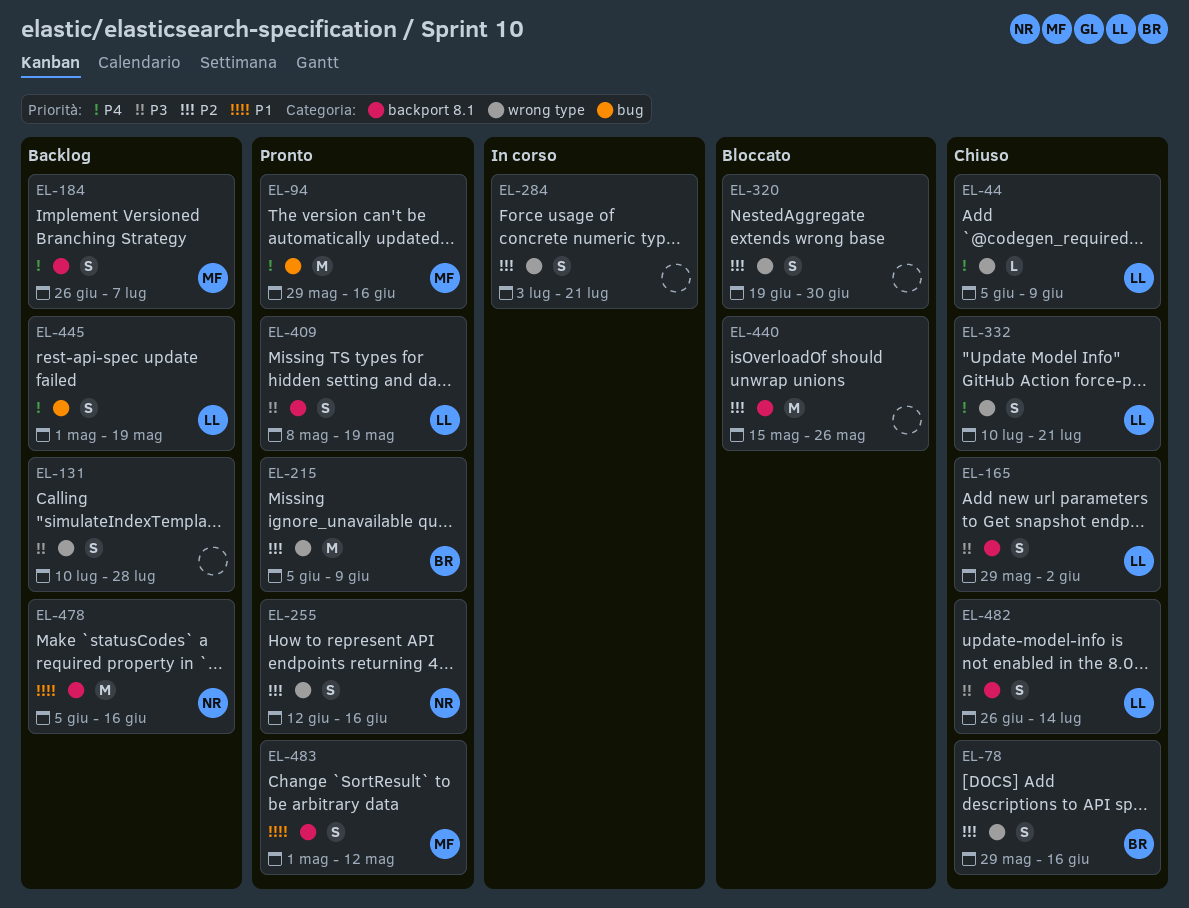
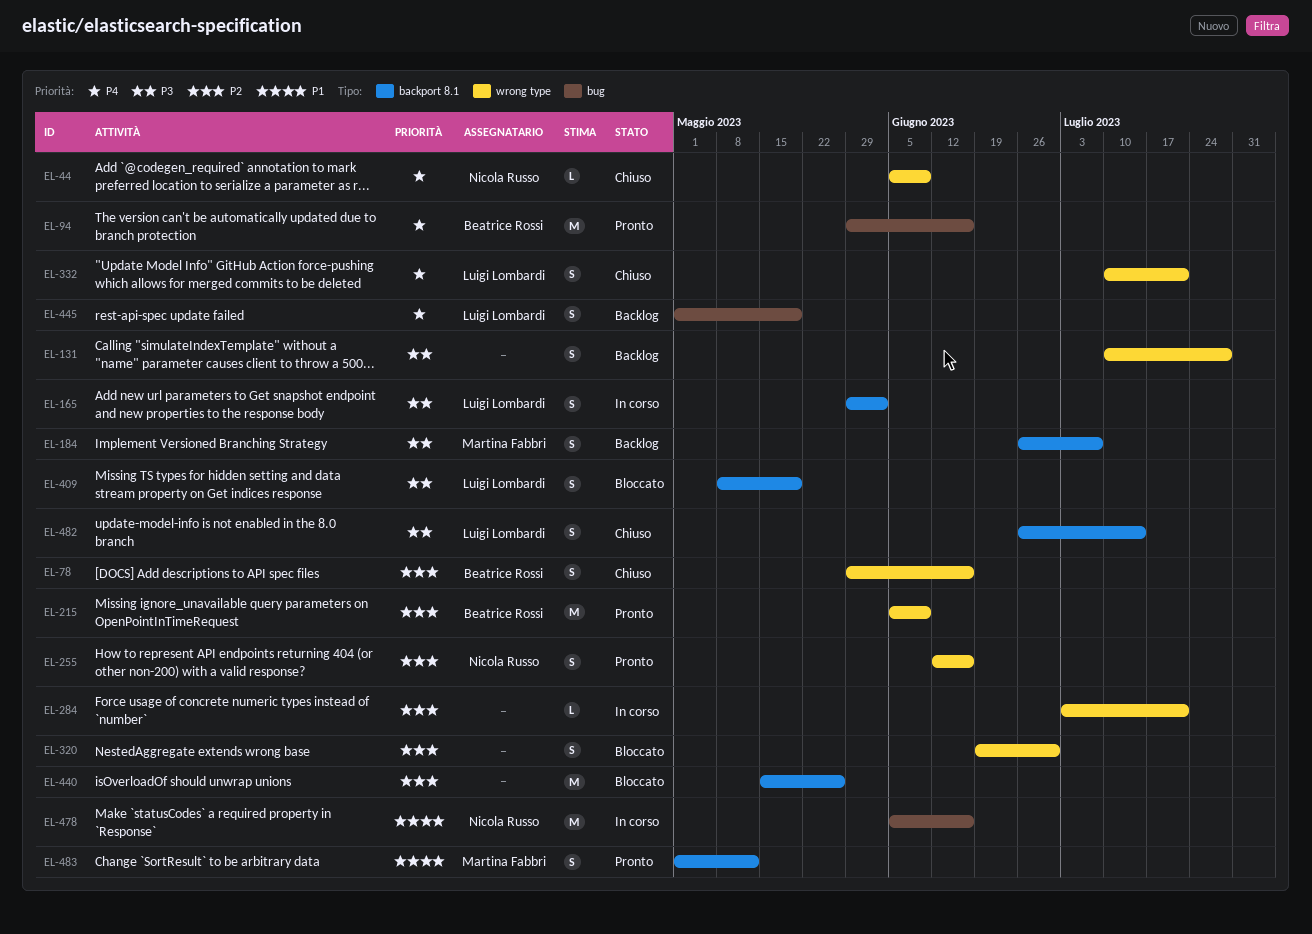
EL-44, owner: Luigi Lombardi -> Nicola Russo
EL-94, owner: Martina Fabbri -> Beatrice Rossi
EL-165, status: Chiuso -> In corso
EL-184, priority: P4 -> P3
EL-284, estimate: S -> L
EL-409, status: Pronto -> Bloccato
EL-478, status: Backlog -> In corso
EL-478, label: backport 8.1 -> bug

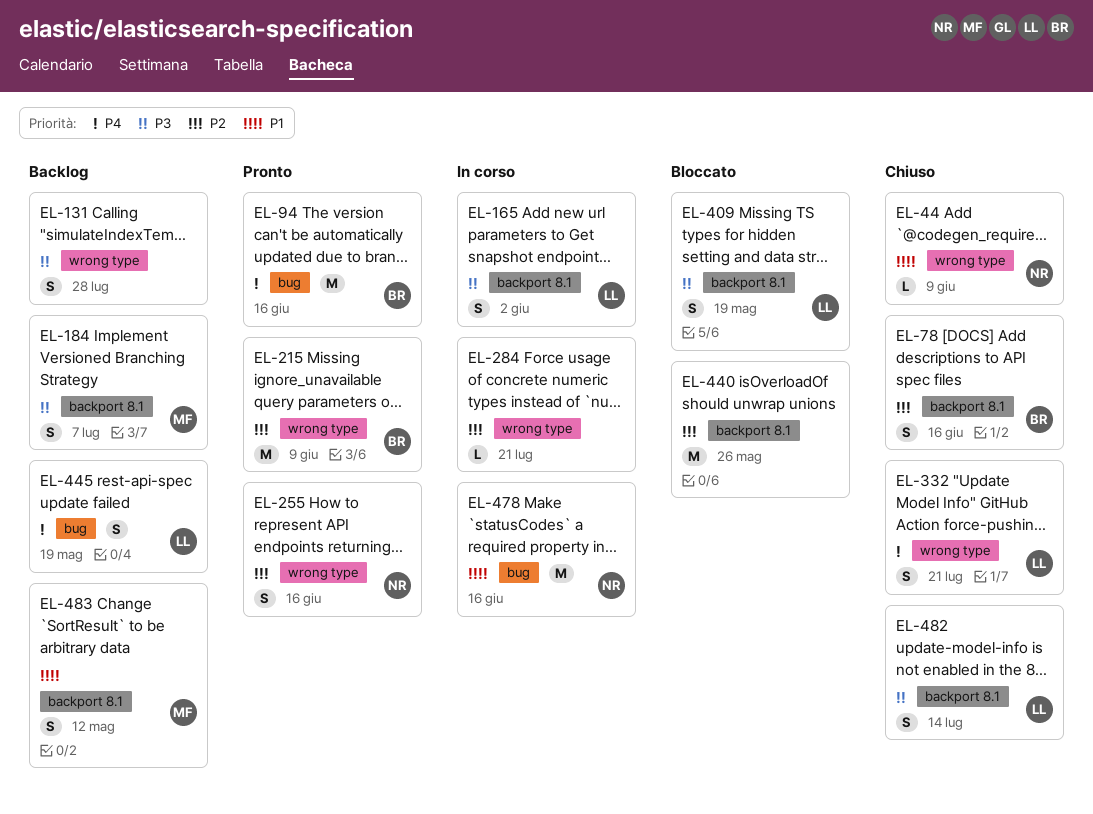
EL-44, priority: P4 -> P1
EL-78, label: wrong type -> backport 8.1
EL-320: present -> none
EL-483, status: Pronto -> Backlog

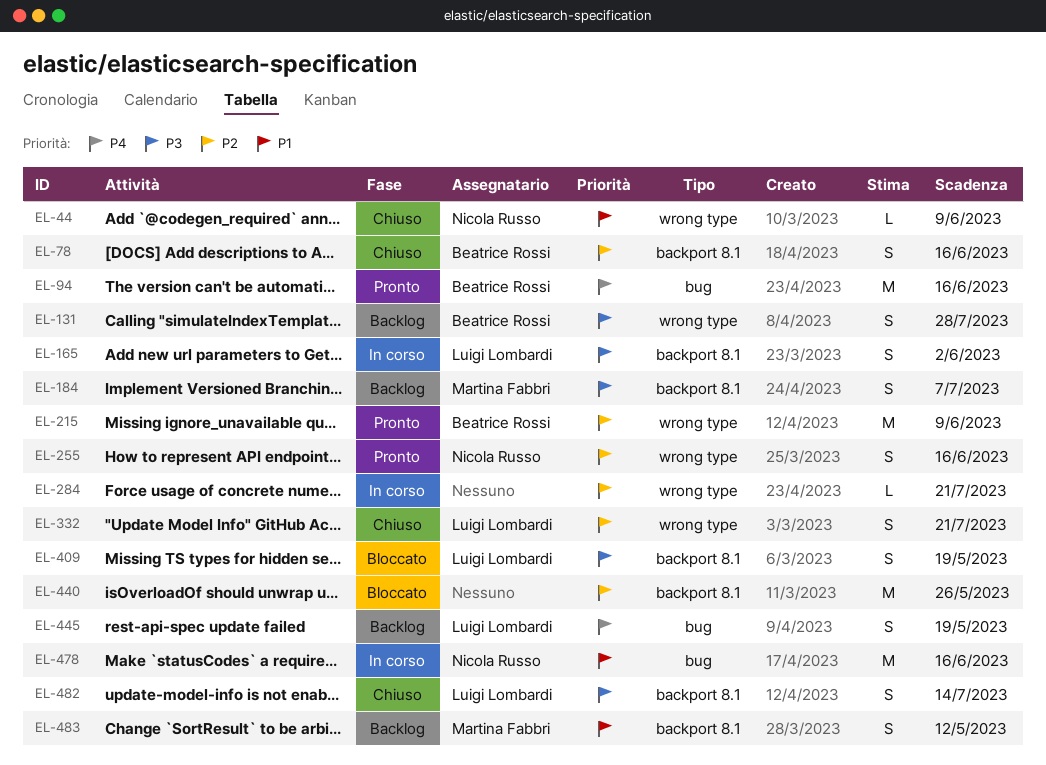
EL-131, owner: none -> Beatrice Rossi
EL-332, priority: P4 -> P2

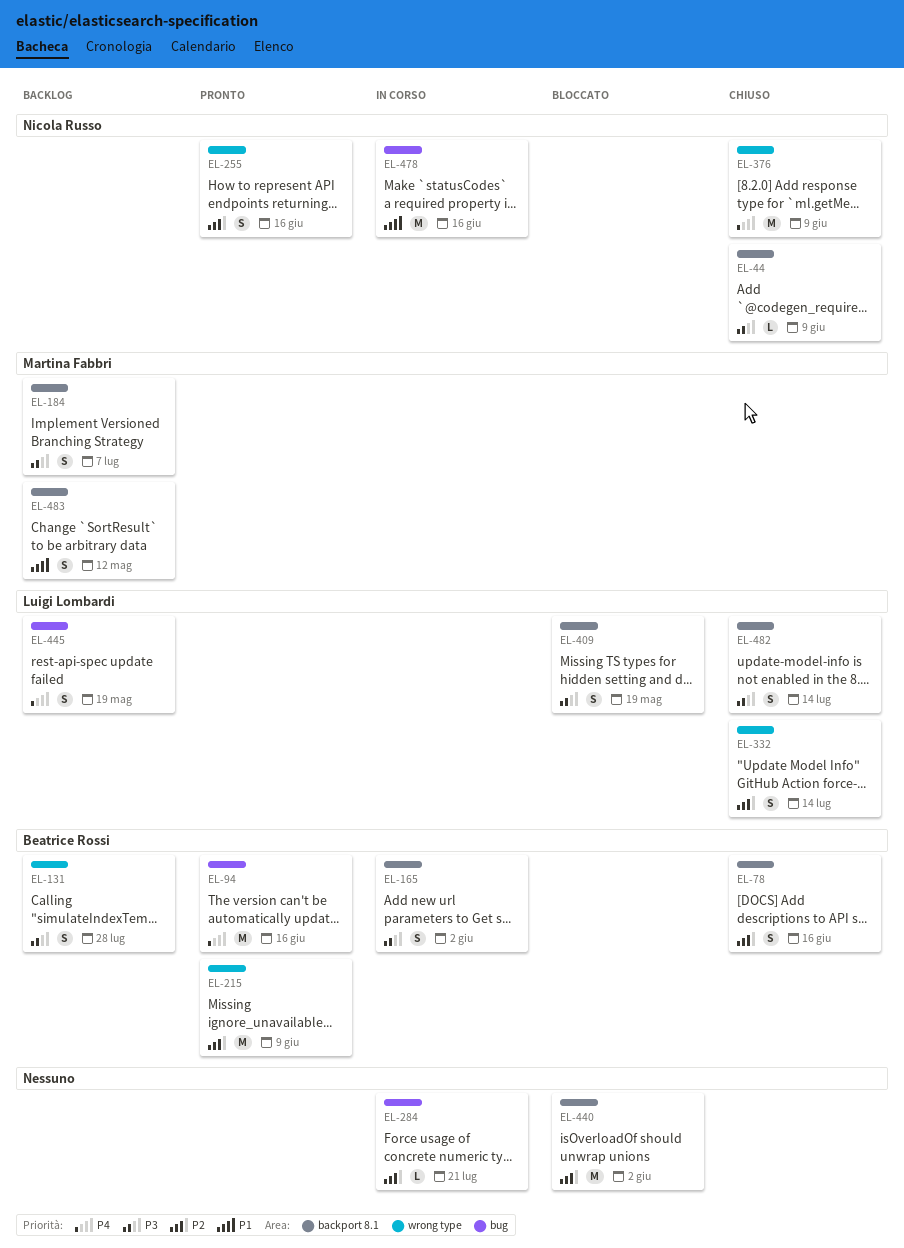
EL-44, priority: P1 -> P3
EL-44, label: wrong type -> backport 8.1
EL-165, owner: Luigi Lombardi -> Beatrice Rossi
EL-284, label: wrong type -> bug
EL-332, due: Jul 21 -> Jul 14
EL-376: none -> present
EL-440, due: May 26 -> Jun 2

